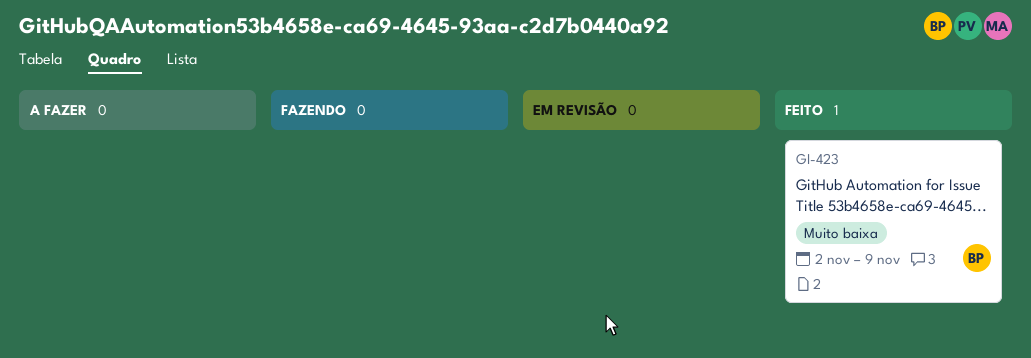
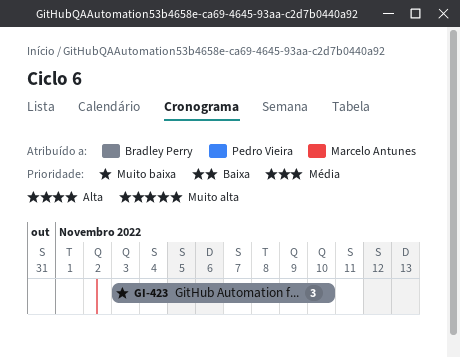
GI-423, start: Nov 2 -> Nov 3
GI-423, due: Nov 9 -> Nov 10

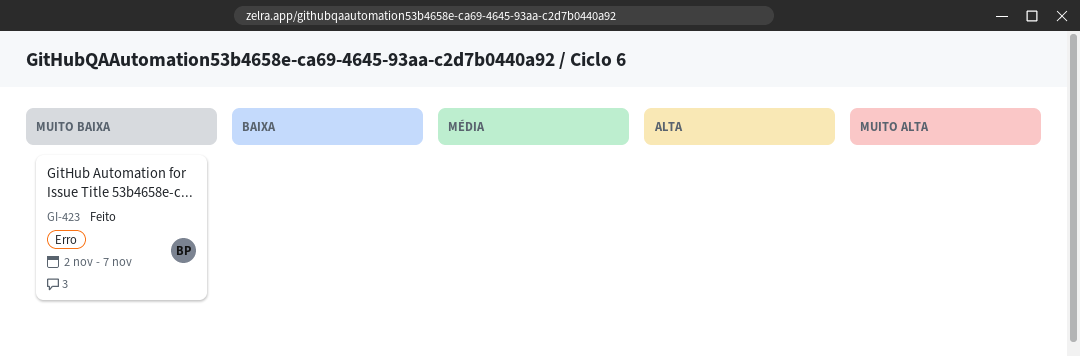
GI-423, start: Nov 3 -> Nov 2
GI-423, due: Nov 10 -> Nov 7

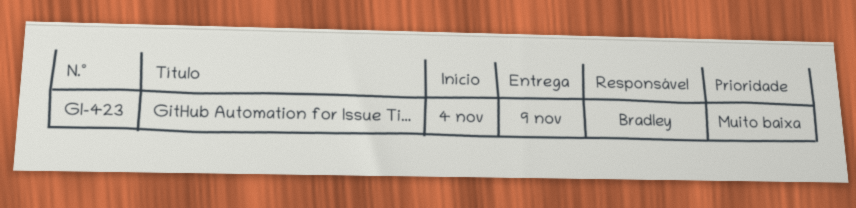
GI-423, start: Nov 2 -> Nov 4
GI-423, due: Nov 7 -> Nov 9

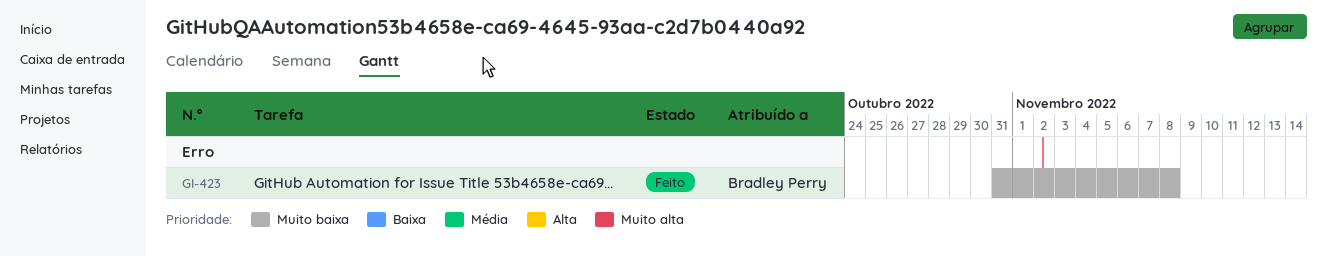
GI-423, start: Nov 4 -> Oct 31
GI-423, due: Nov 9 -> Nov 8

